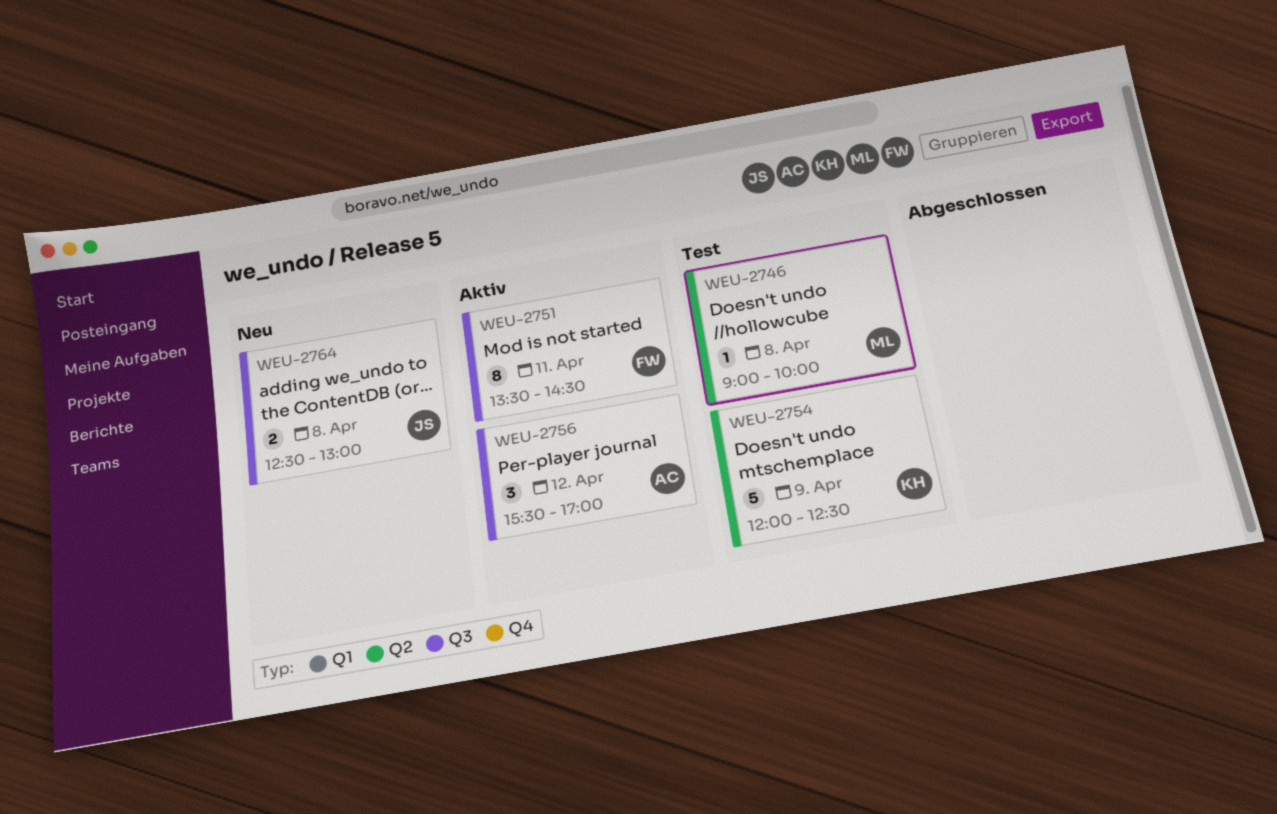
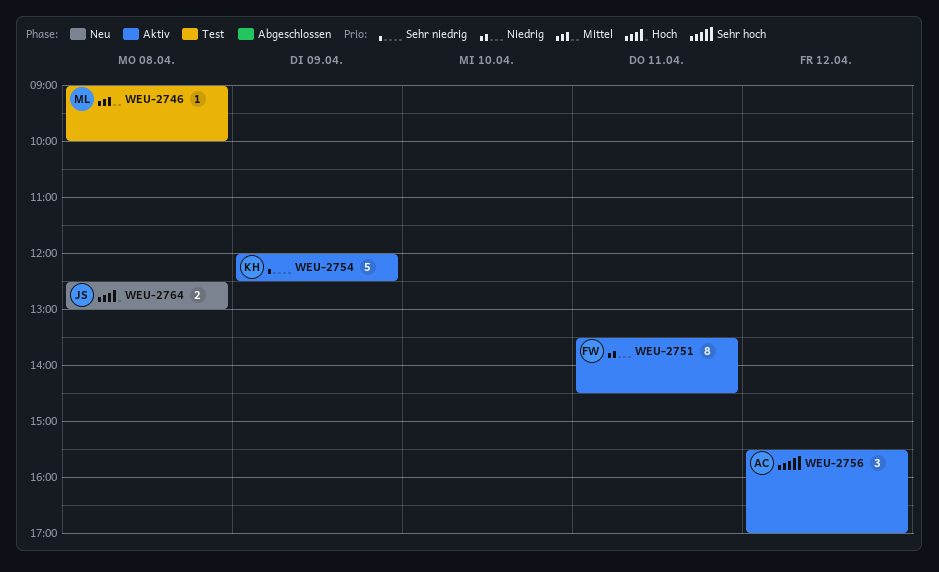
WEU-2754, status: Test -> Aktiv

